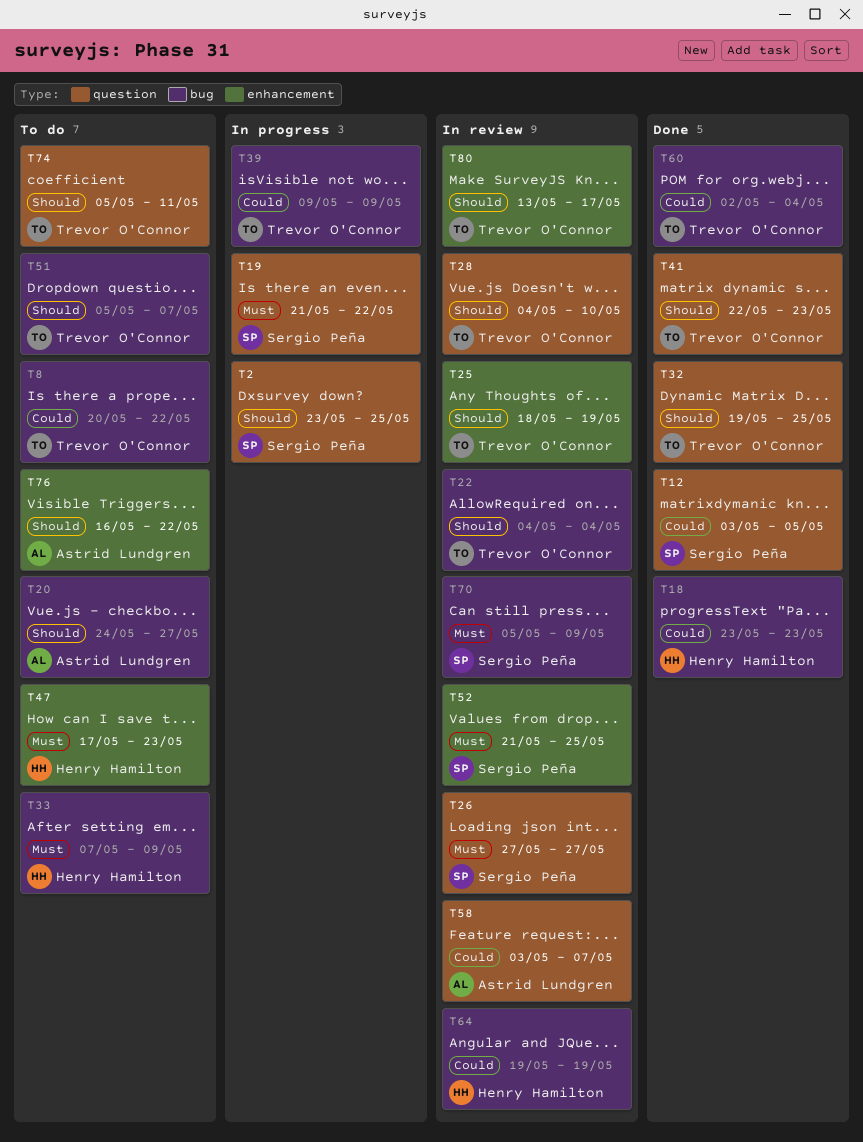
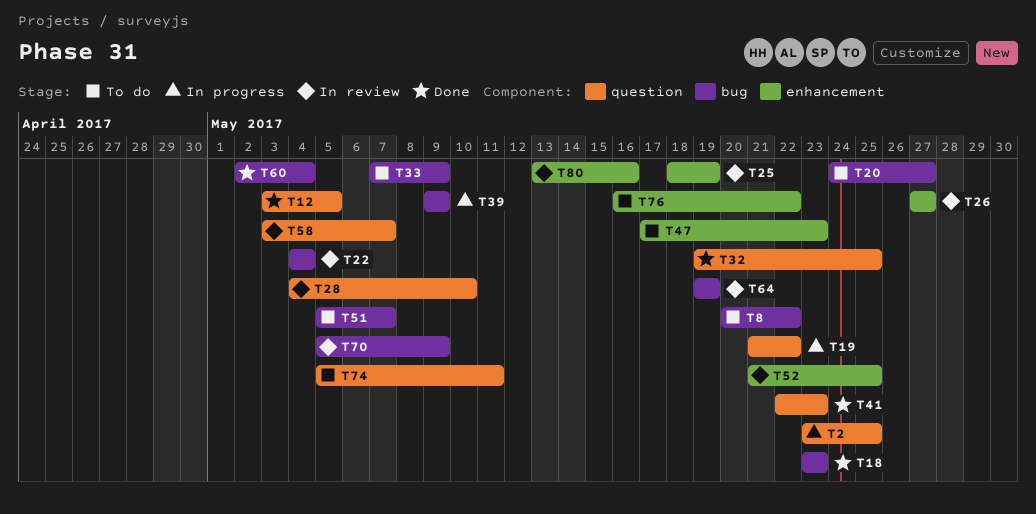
T26, label: question -> enhancement
T80, due: May 17 -> May 16

